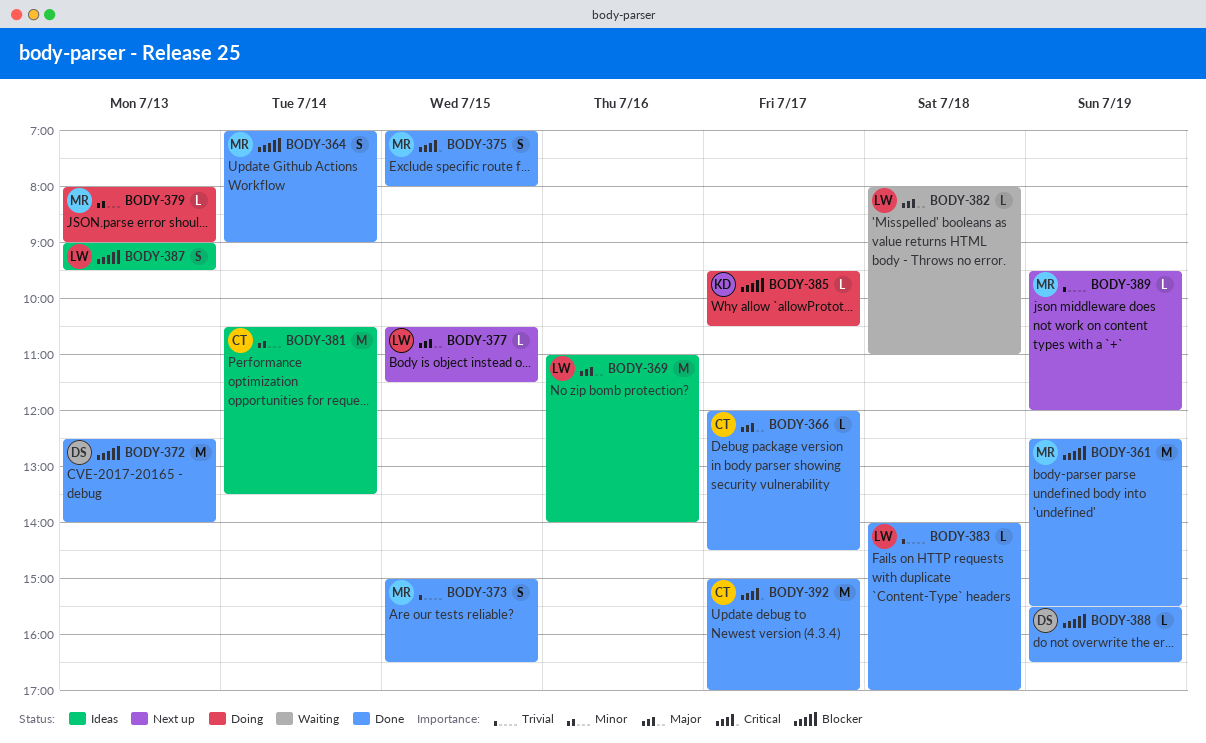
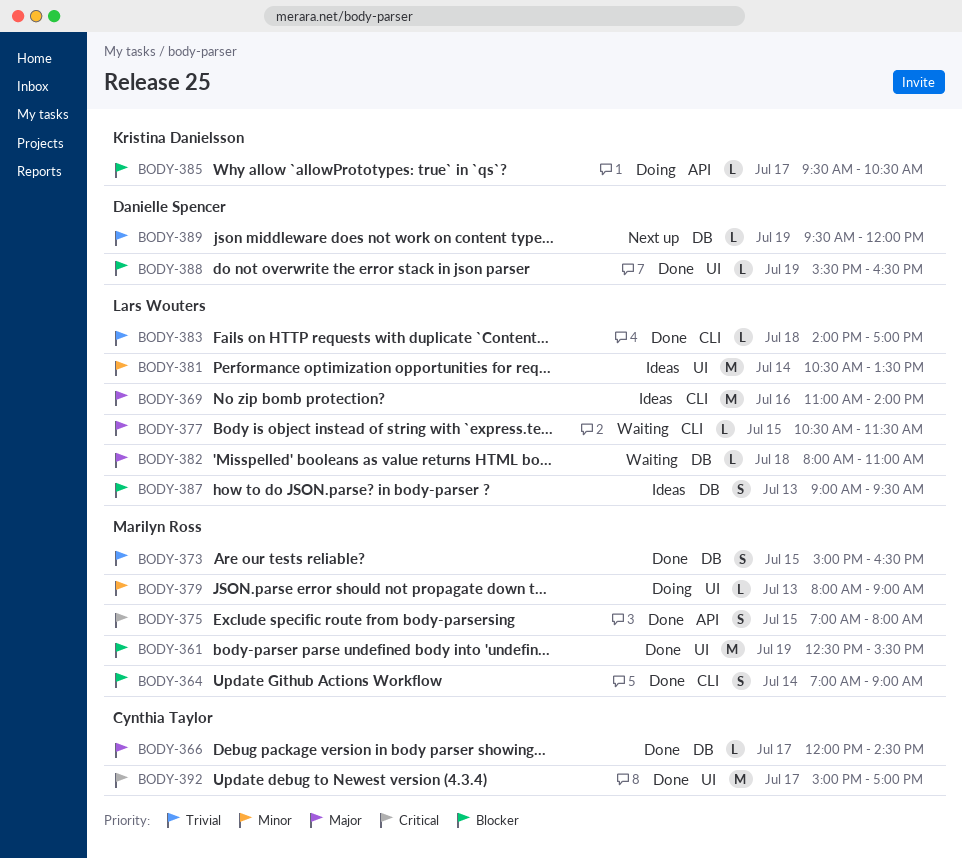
BODY-372: present -> none
BODY-377, status: Next up -> Waiting
BODY-381, owner: Cynthia Taylor -> Lars Wouters
BODY-389, owner: Marilyn Ross -> Danielle Spencer

